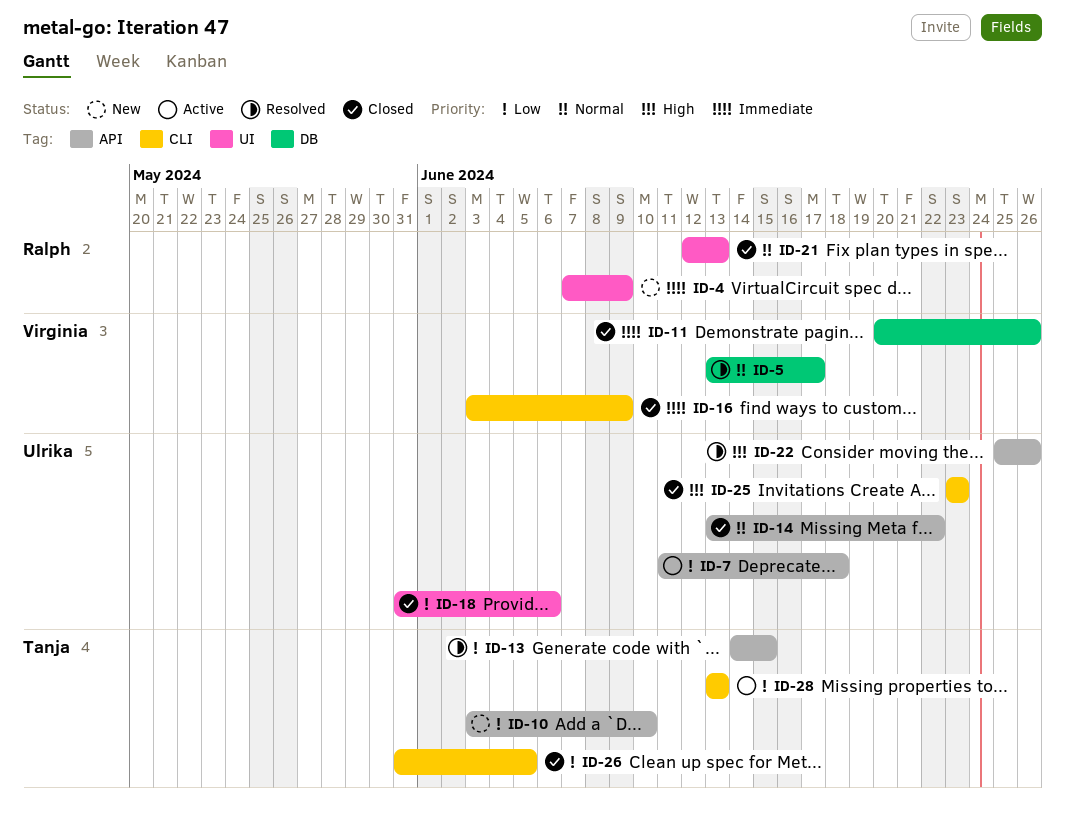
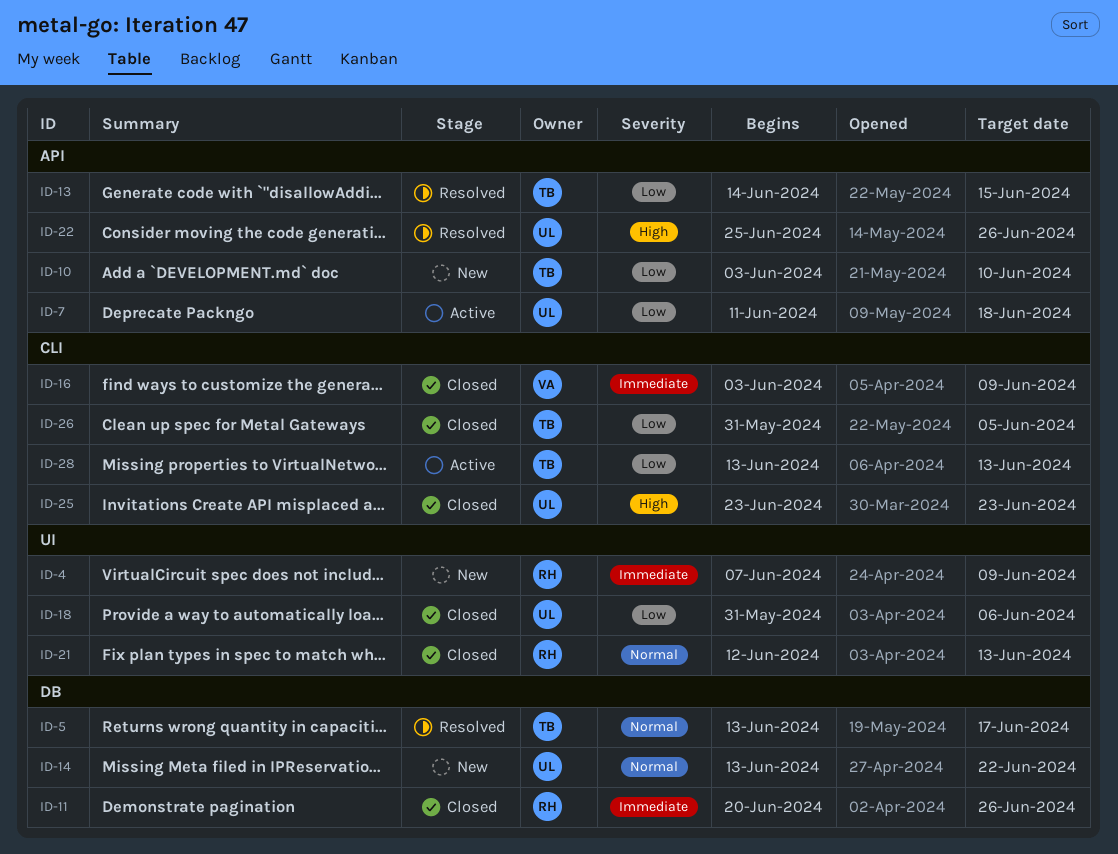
ID-5, owner: Virginia -> Tanja
ID-11, owner: Virginia -> Ralph
ID-14, status: Closed -> New
ID-14, label: API -> DB

